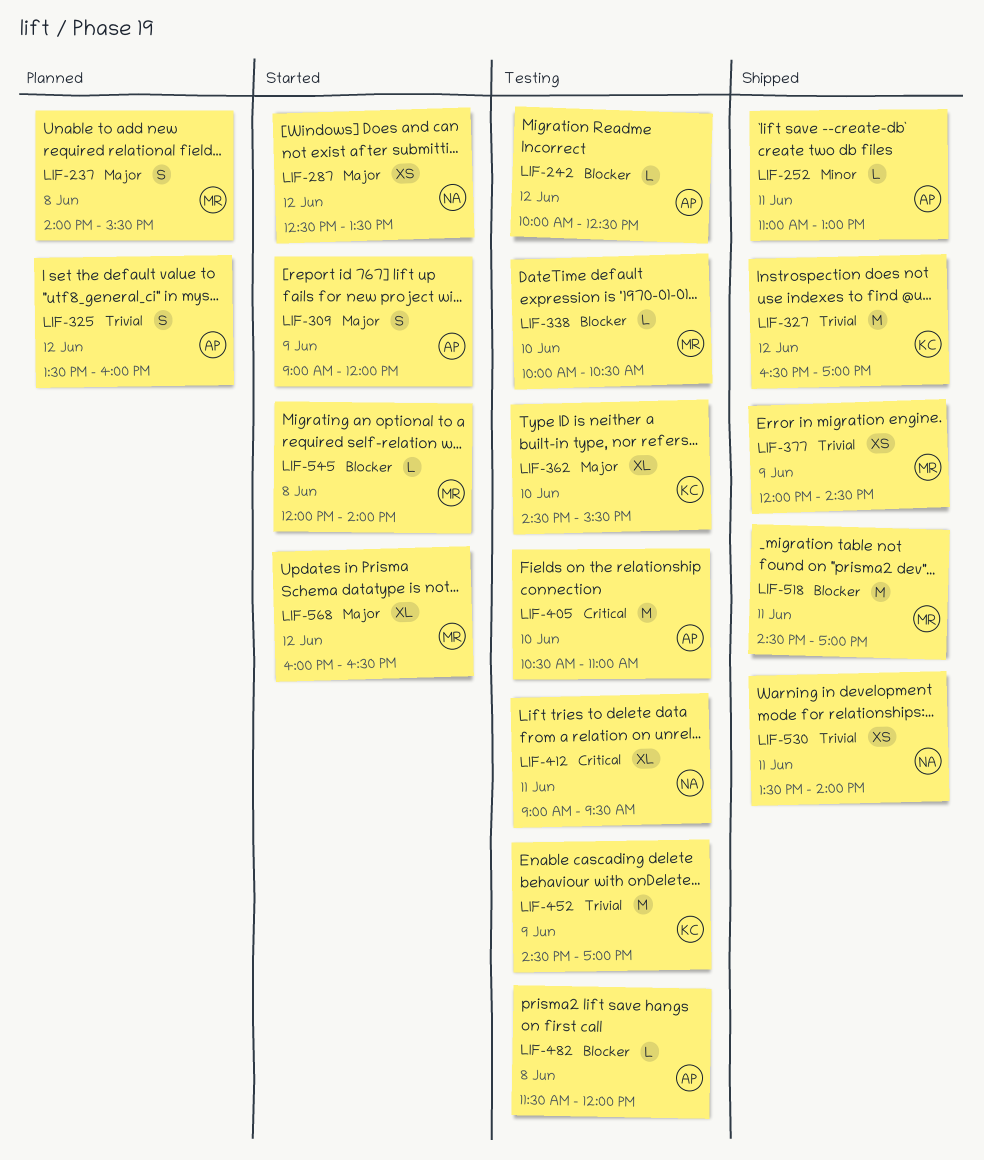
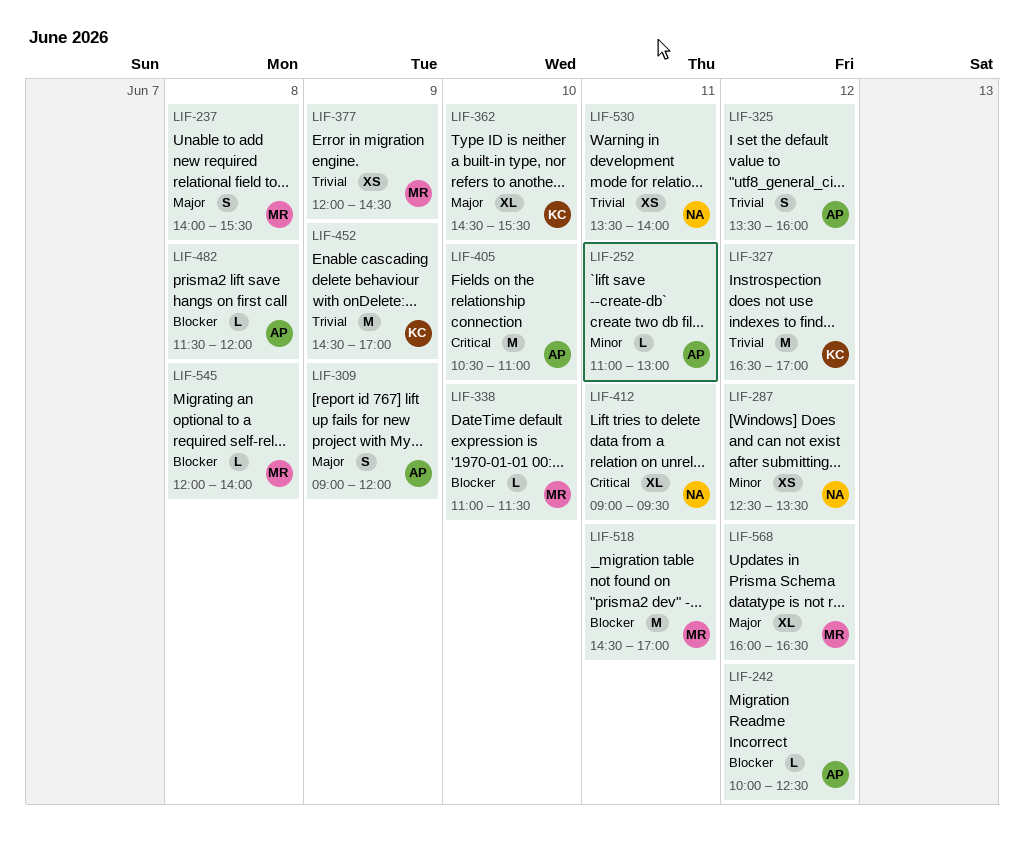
LIF-287, priority: Major -> Minor
LIF-338, begins: 10:00 -> 11:00
LIF-338, ends: 10:30 -> 11:30

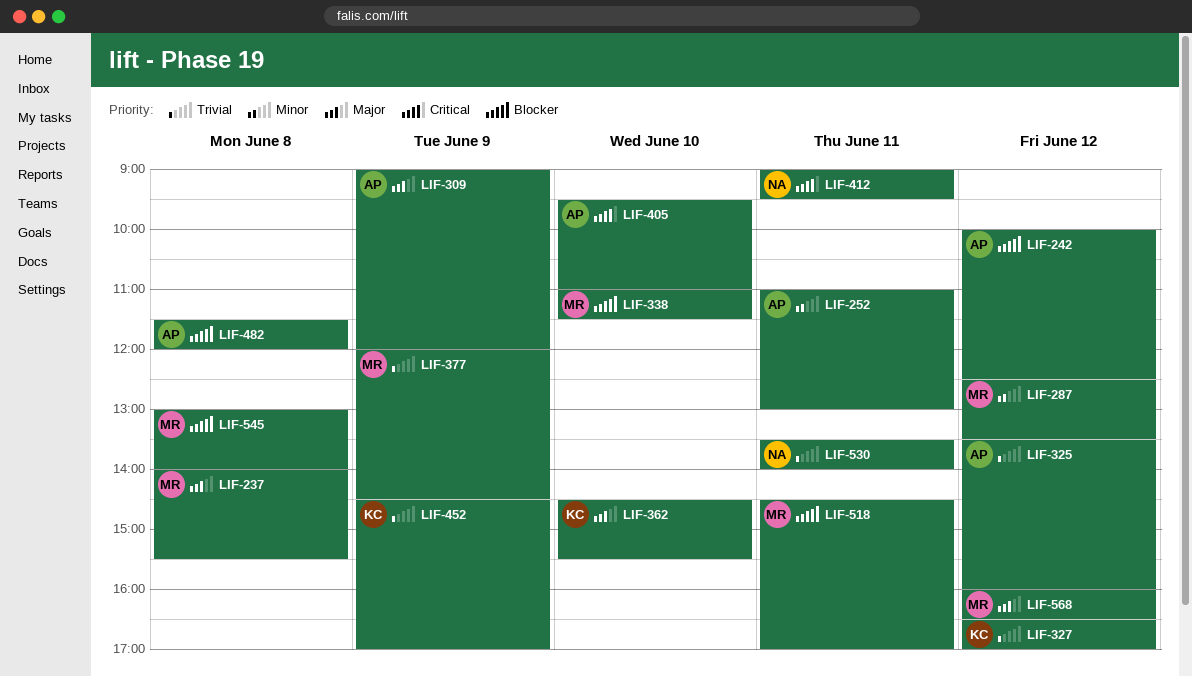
LIF-287, owner: NA -> MR
LIF-405, begins: 10:30 -> 09:30
LIF-545, begins: 12:00 -> 13:00

